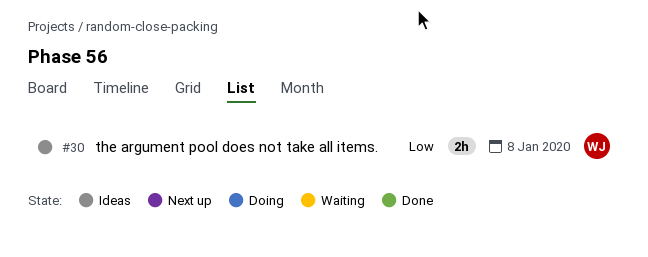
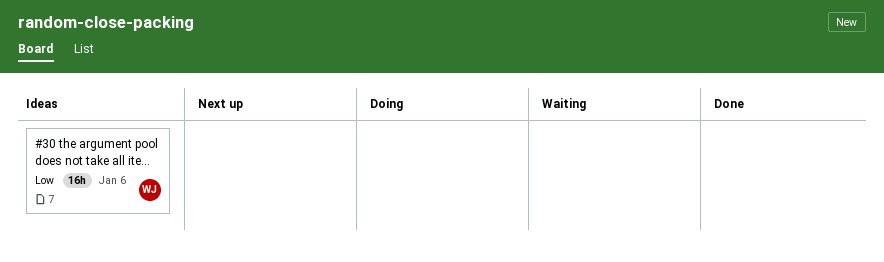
#30, estimate: 2h -> 16h
#30, due: Jan 8 -> Jan 6

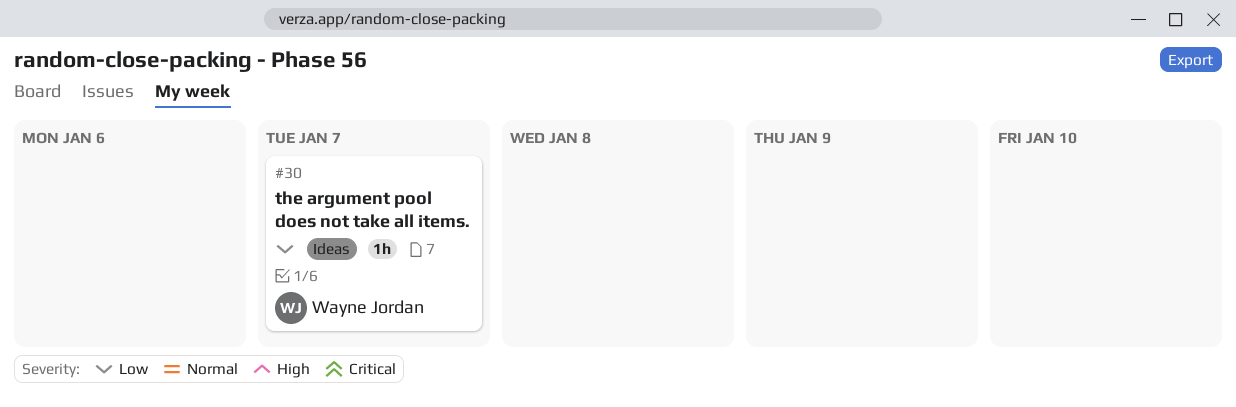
#30, estimate: 16h -> 1h
#30, due: Jan 6 -> Jan 7

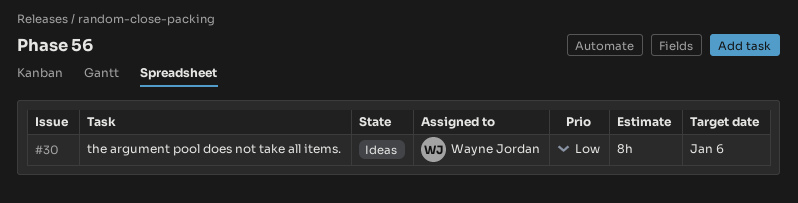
#30, estimate: 1h -> 8h
#30, due: Jan 7 -> Jan 6

